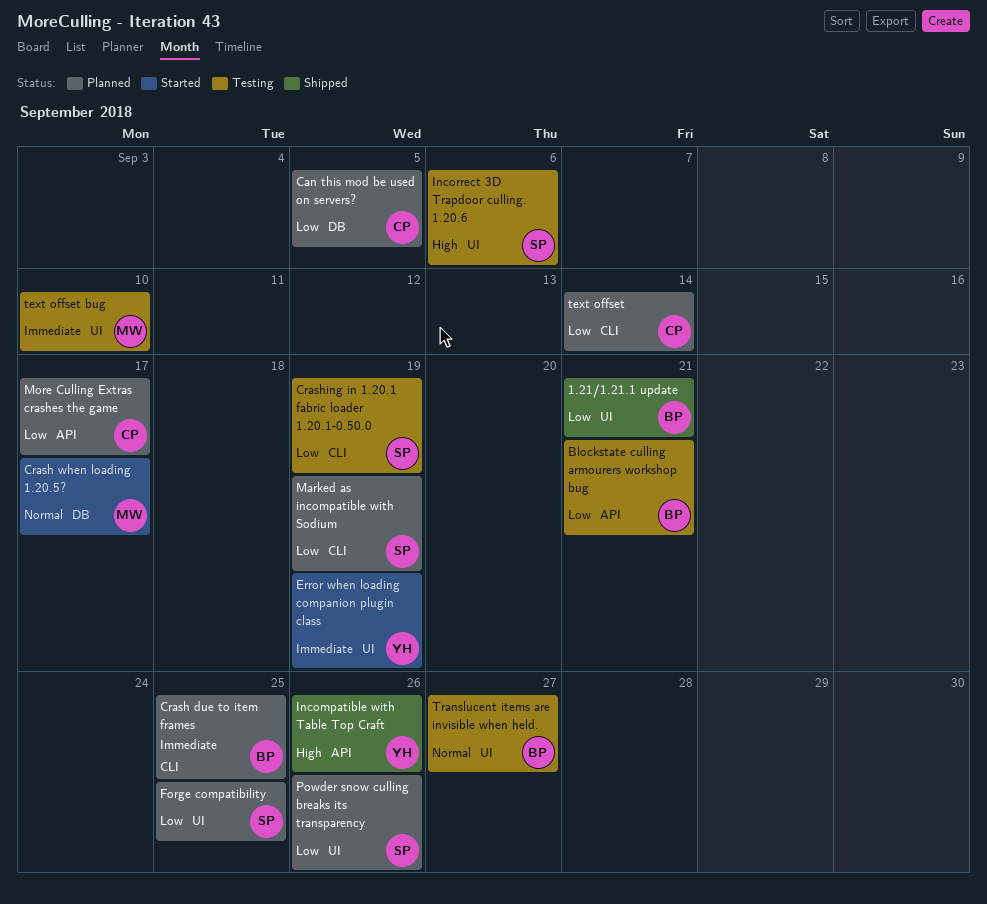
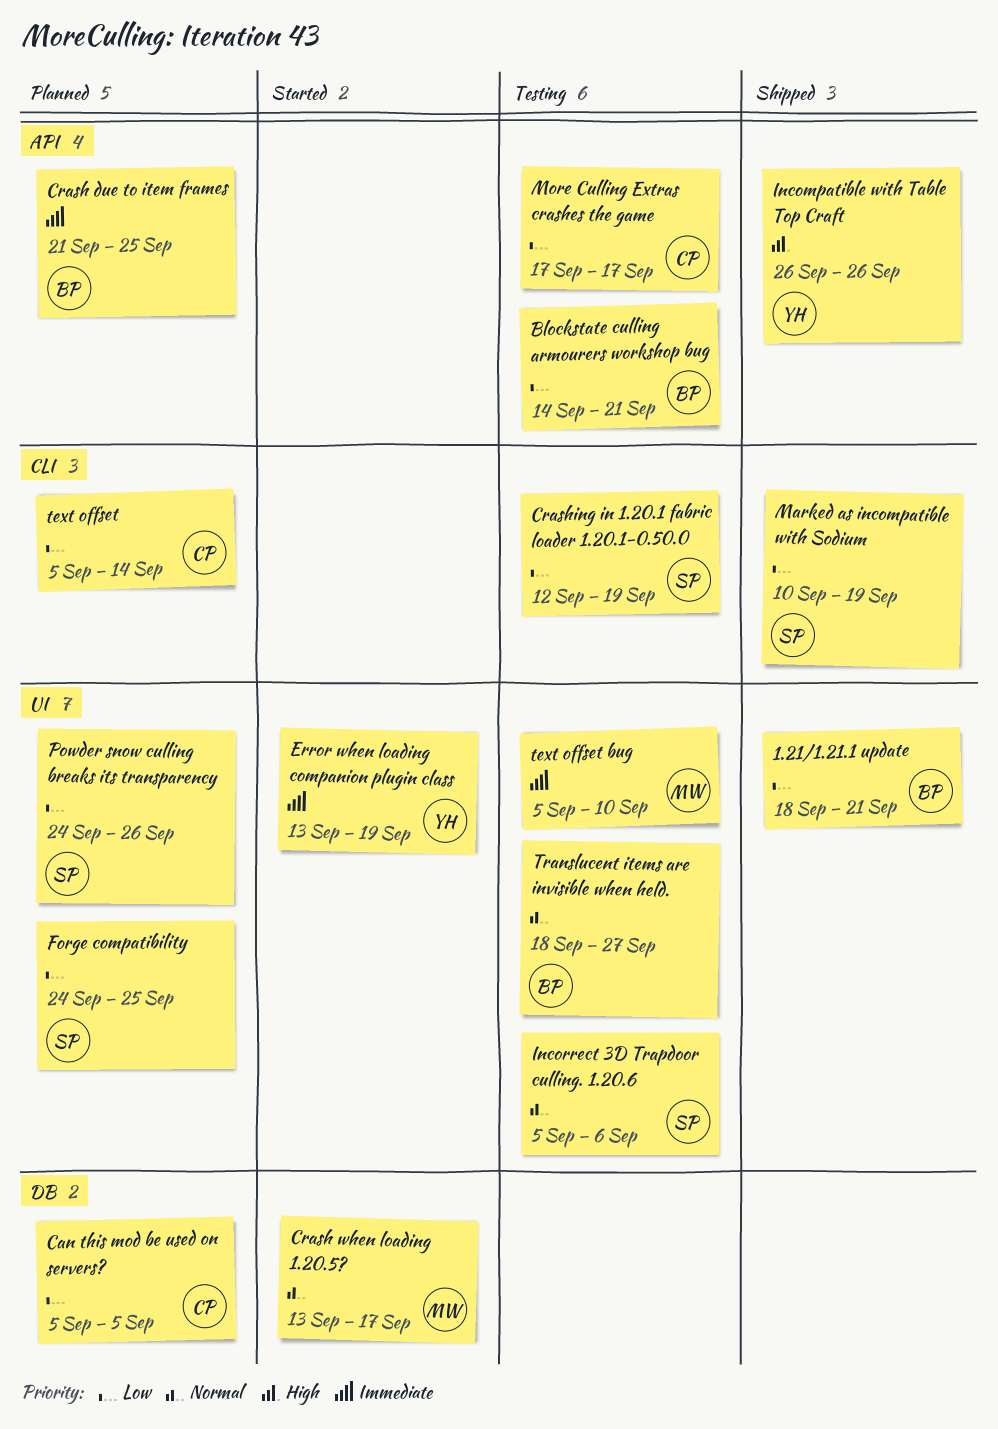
Crash due to item frames, label: CLI -> API
Incorrect 3D Trapdoor culling. 1.20.6, priority: High -> Normal
Marked as incompatible with Sodium, status: Planned -> Shipped
More Culling Extras crashes the game, status: Planned -> Testing

